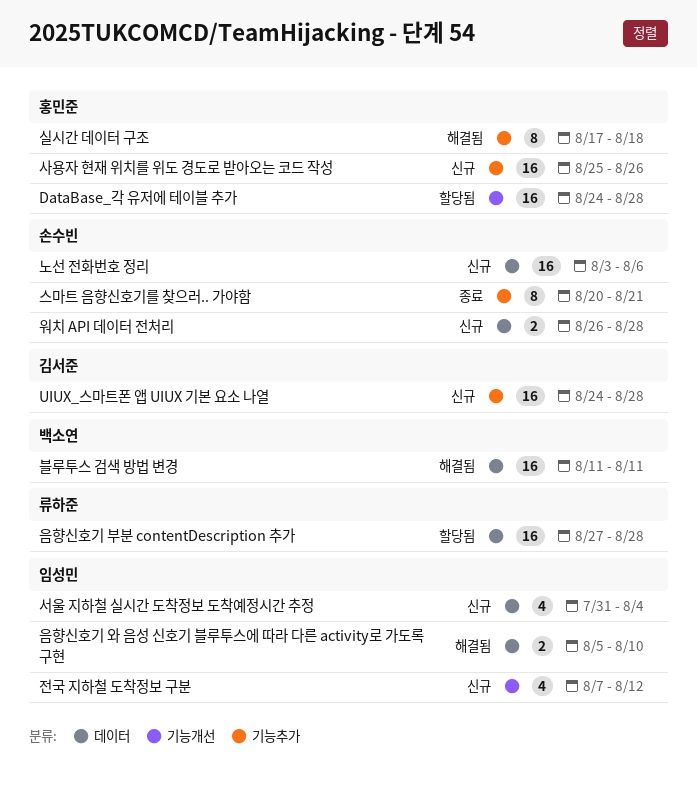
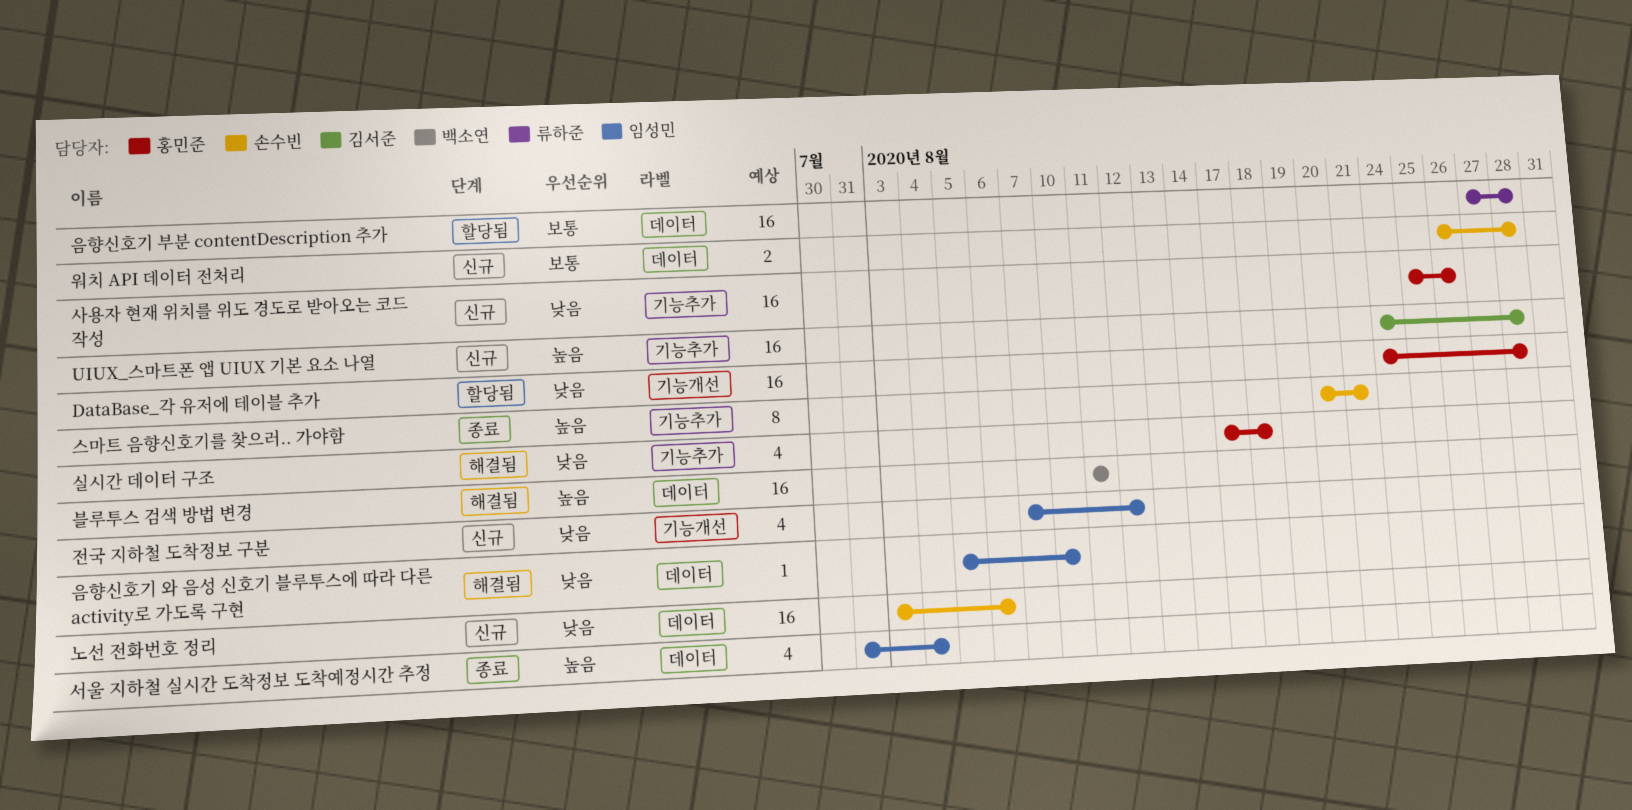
서울 지하철 실시간 도착정보 도착예정시간 추정, status: 신규 -> 종료
실시간 데이터 구조, estimate: 8 -> 4
음향신호기 와 음성 신호기 블루투스에 따라 다른 activity로 가도록 구현, estimate: 2 -> 1

